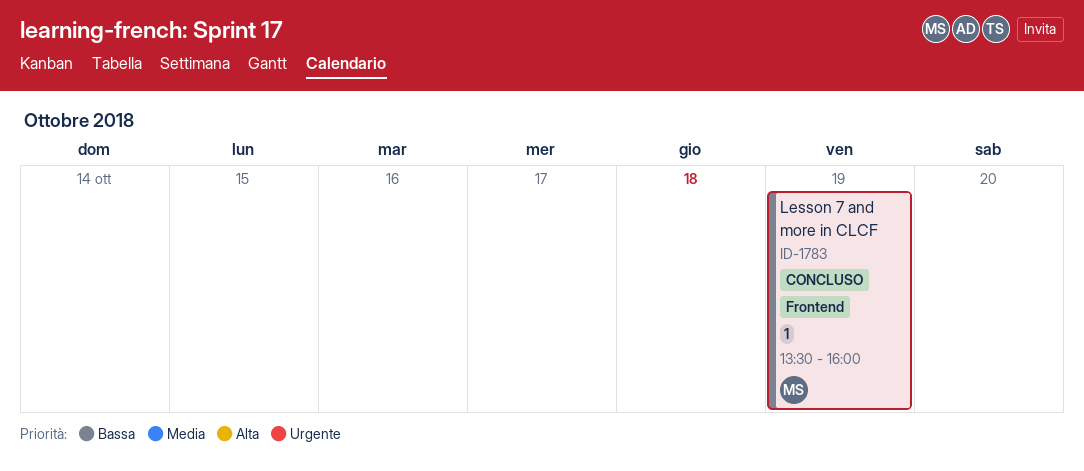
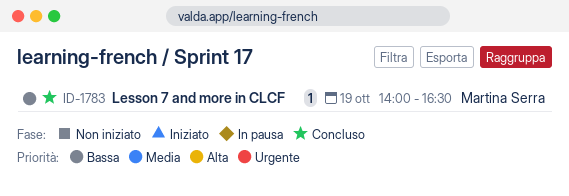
ID-1783, begins: 13:30 -> 14:00
ID-1783, ends: 16:00 -> 16:30

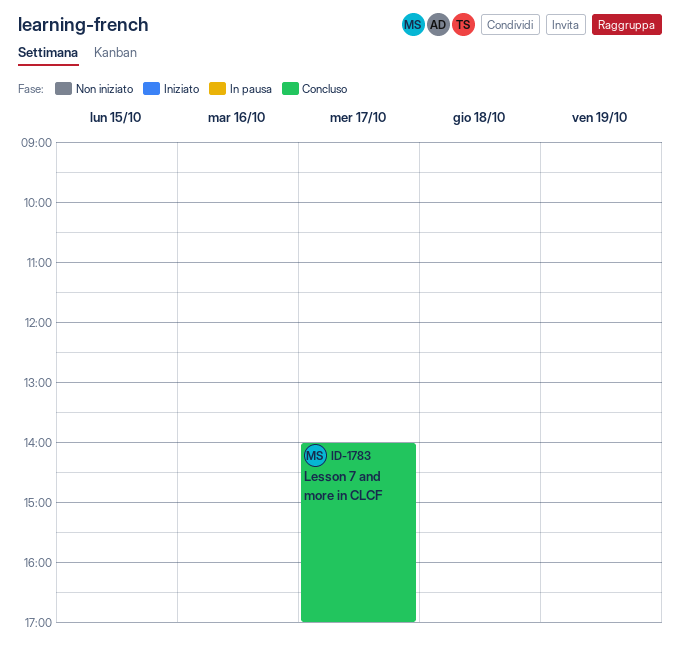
ID-1783, day: Oct 19 -> Oct 17
ID-1783, ends: 16:30 -> 17:00

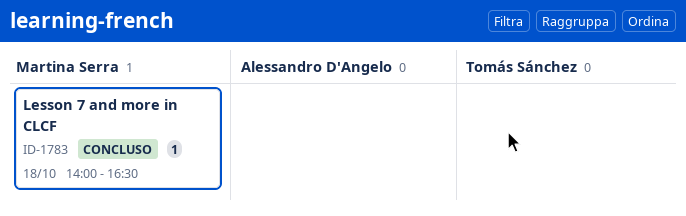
ID-1783, day: Oct 17 -> Oct 18
ID-1783, ends: 17:00 -> 16:30

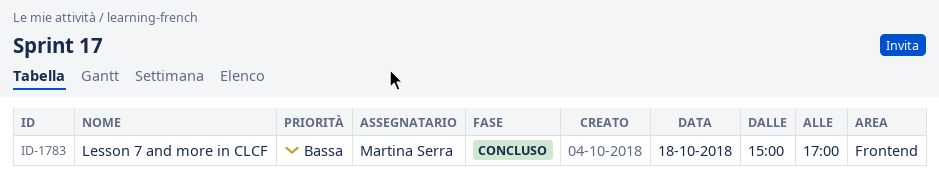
ID-1783, begins: 14:00 -> 15:00
ID-1783, ends: 16:30 -> 17:00

